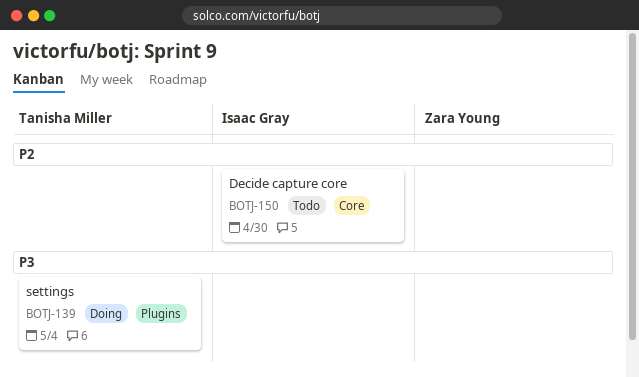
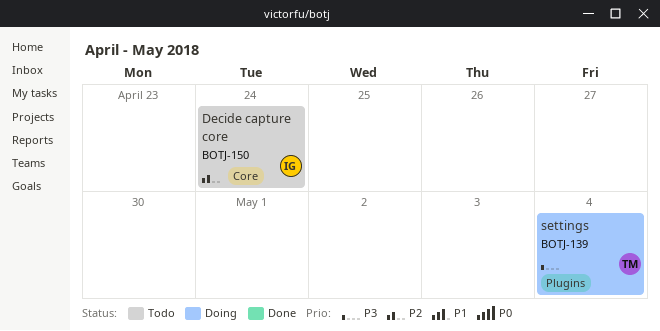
BOTJ-150, due: Apr 30 -> Apr 24

